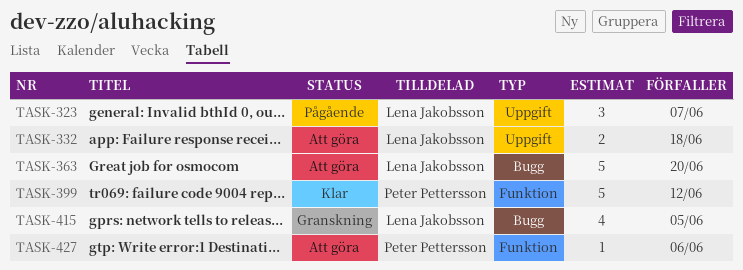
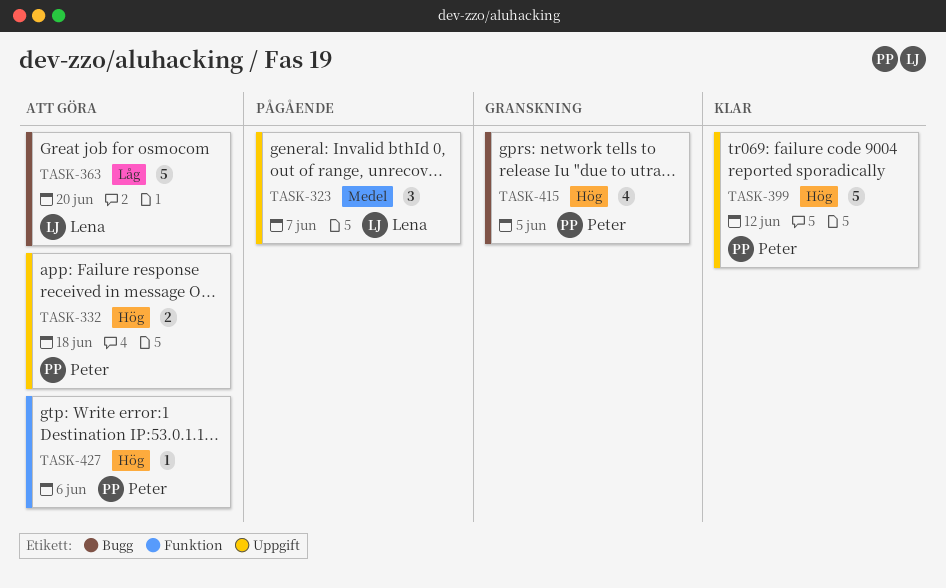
TASK-332, owner: Lena Jakobsson -> Peter Pettersson
TASK-399, label: Funktion -> Uppgift
TASK-415, owner: Lena Jakobsson -> Peter Pettersson

